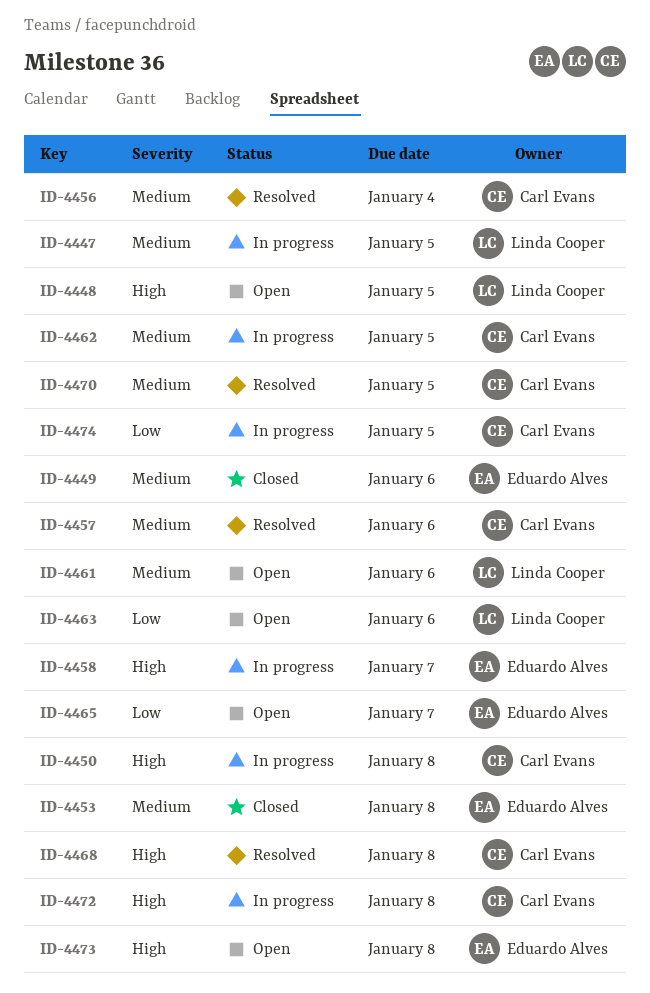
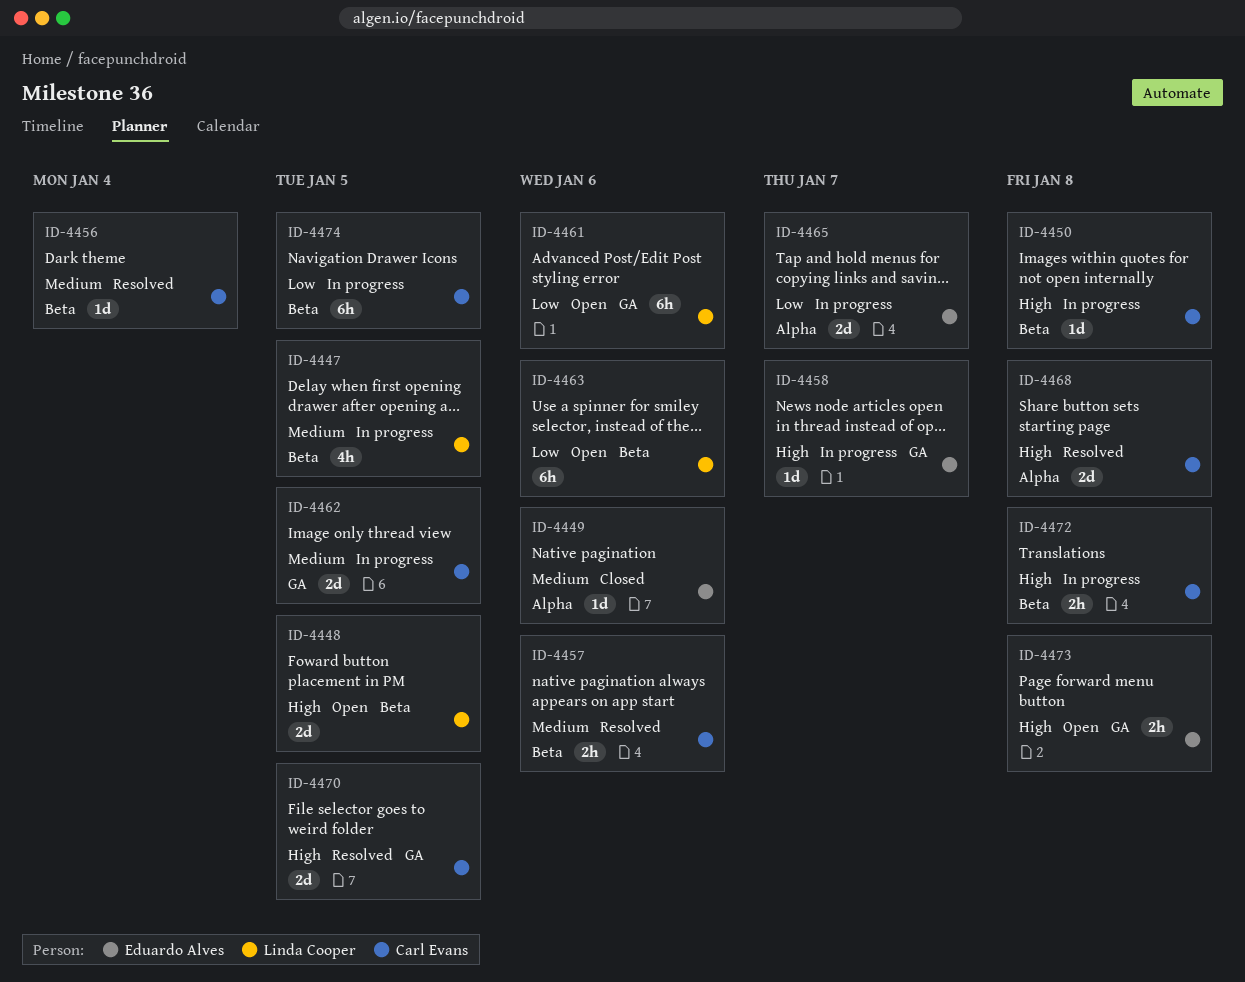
ID-4453: present -> none
ID-4461, priority: Medium -> Low
ID-4465, status: Open -> In progress
ID-4470, priority: Medium -> High

